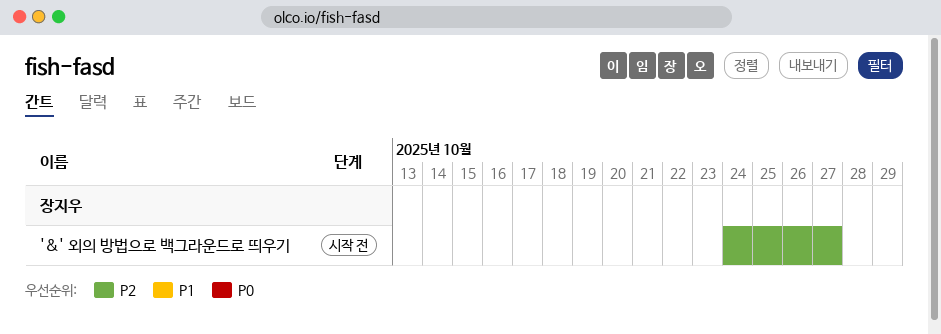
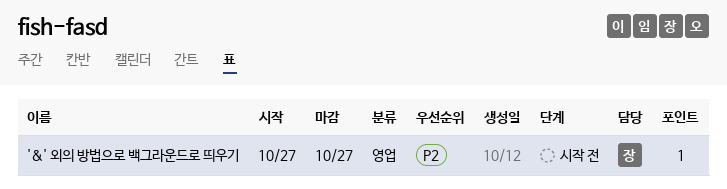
'&' 외의 방법으로 백그라운드로 띄우기, start: Oct 24 -> Oct 27

